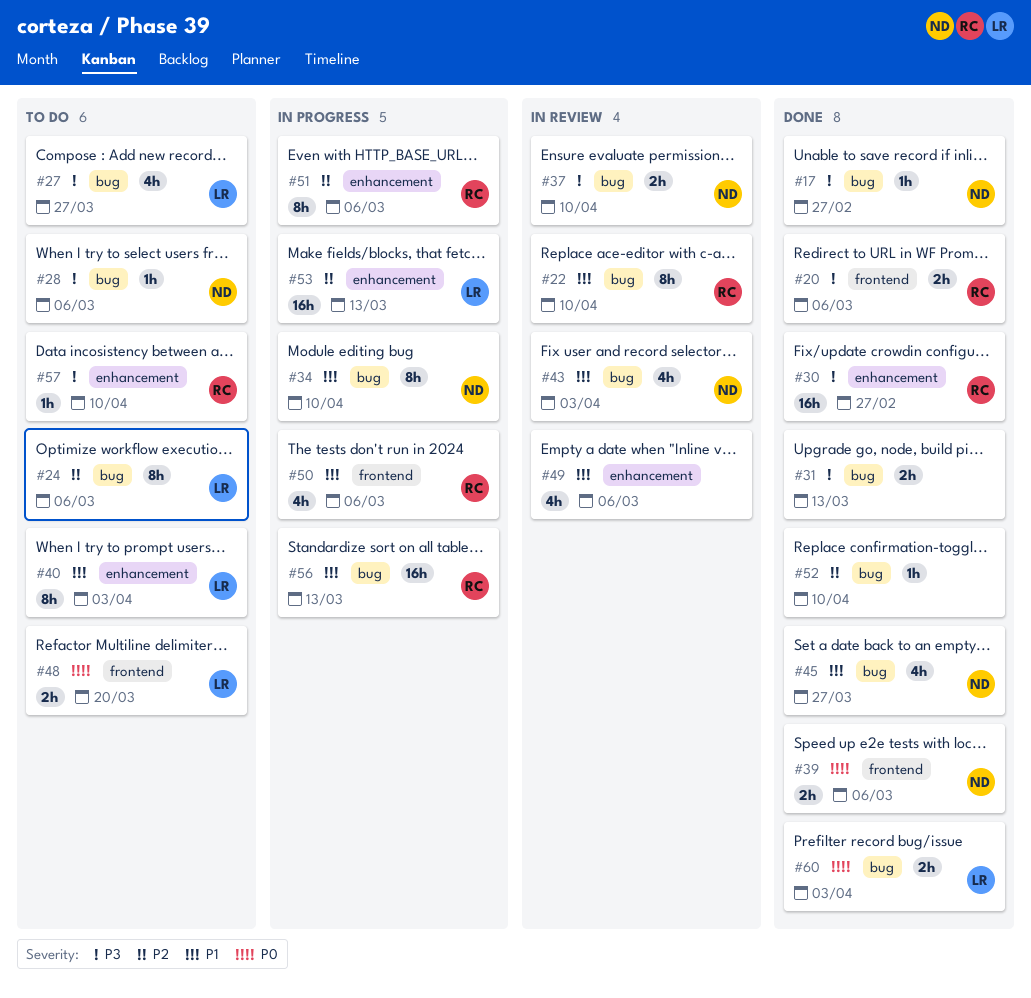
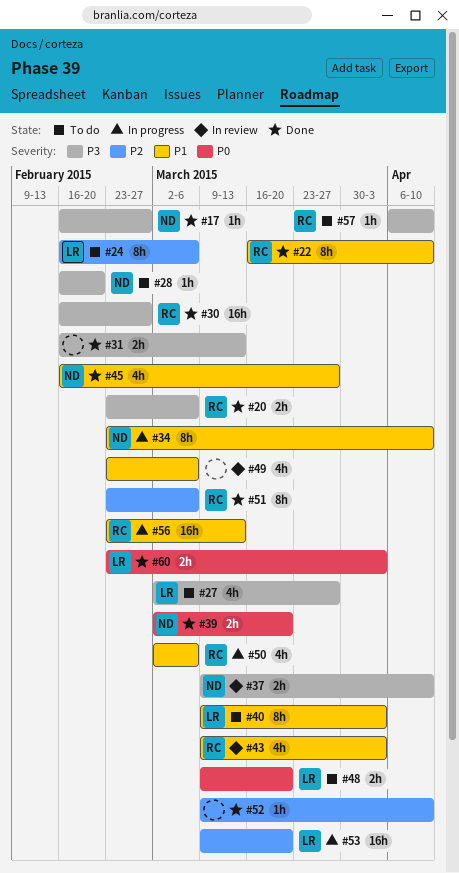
#22, status: In review -> Done
#28, due: Mar 6 -> Feb 20
#39, due: Mar 6 -> Mar 20
#43, owner: ND -> RC
#51, status: In progress -> Done
#53, due: Mar 13 -> Mar 20

